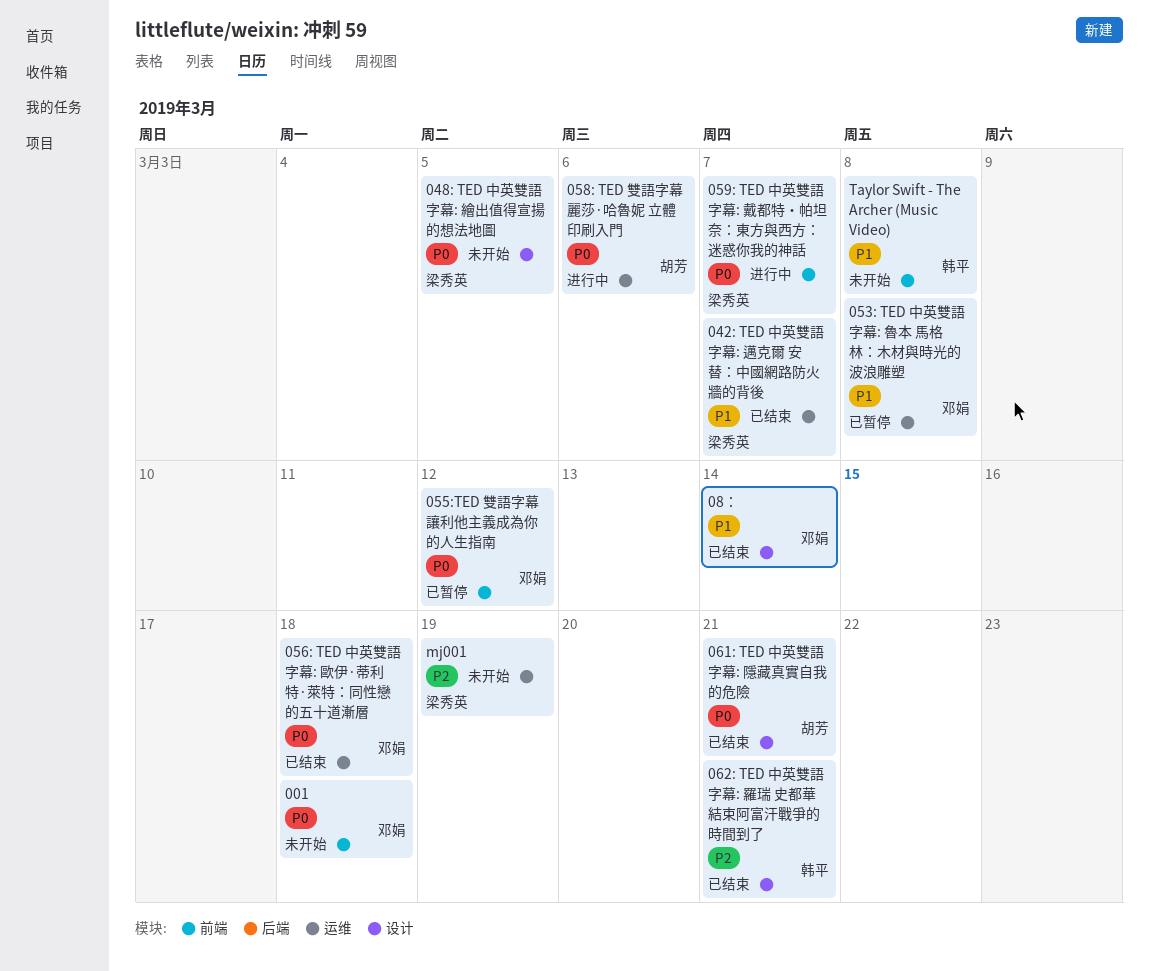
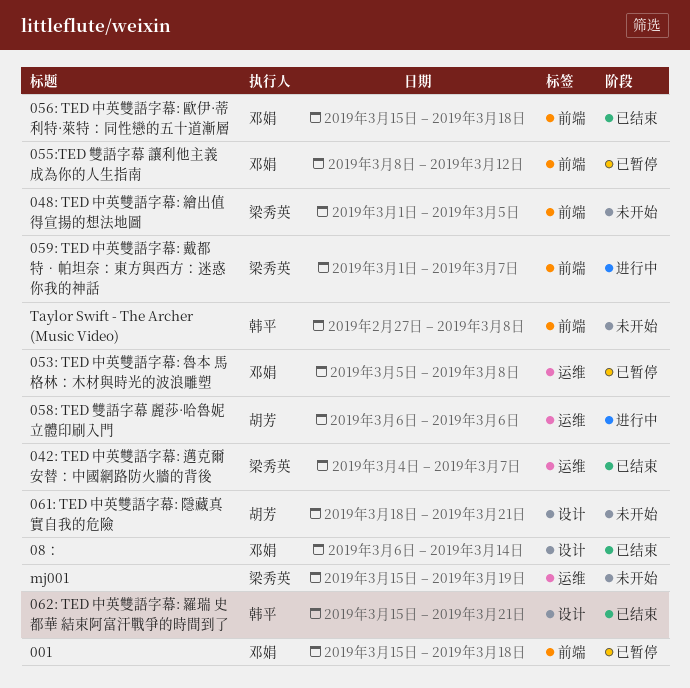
001, status: 未开始 -> 已暂停
048: TED 中英雙語字幕: 繪出值得宣揚的想法地圖, label: 设计 -> 前端
056: TED 中英雙語字幕: 歐伊·蒂利特·萊特：同性戀的五十道漸層, label: 运维 -> 前端
061: TED 中英雙語字幕: 隱藏真實自我的危險, status: 已结束 -> 未开始

